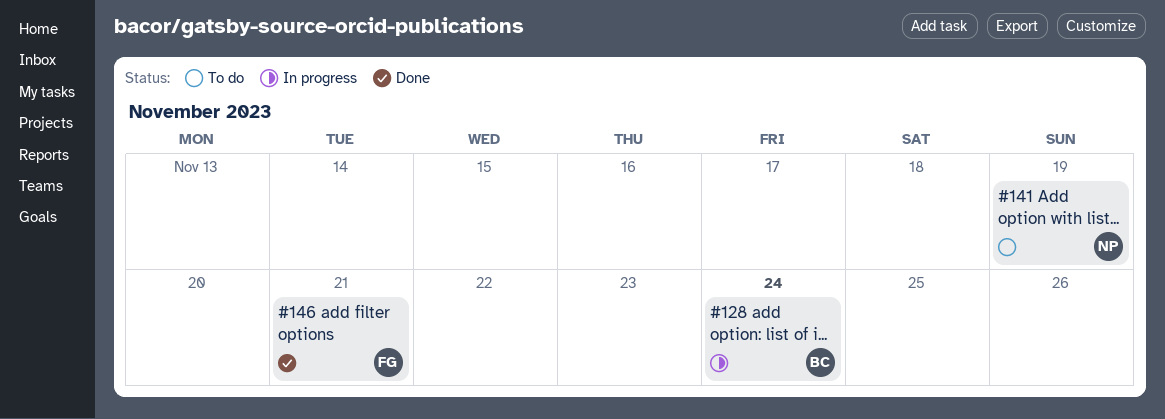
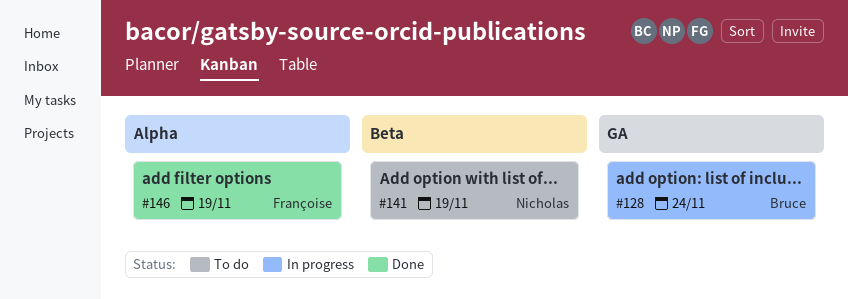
#146, due: Nov 21 -> Nov 19

